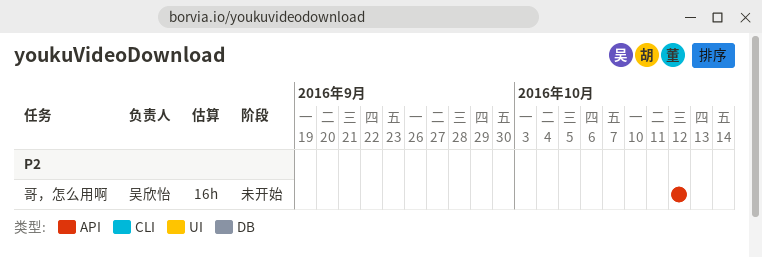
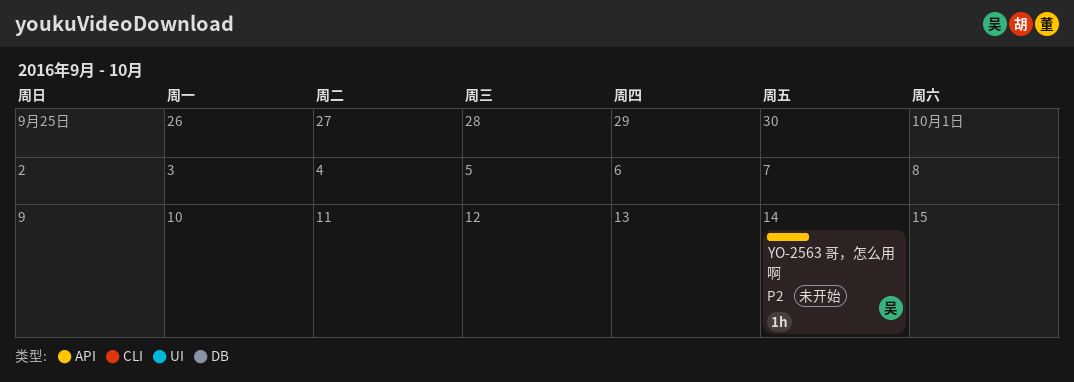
哥，怎么用啊, estimate: 16h -> 1h
哥，怎么用啊, due: Oct 12 -> Oct 14

